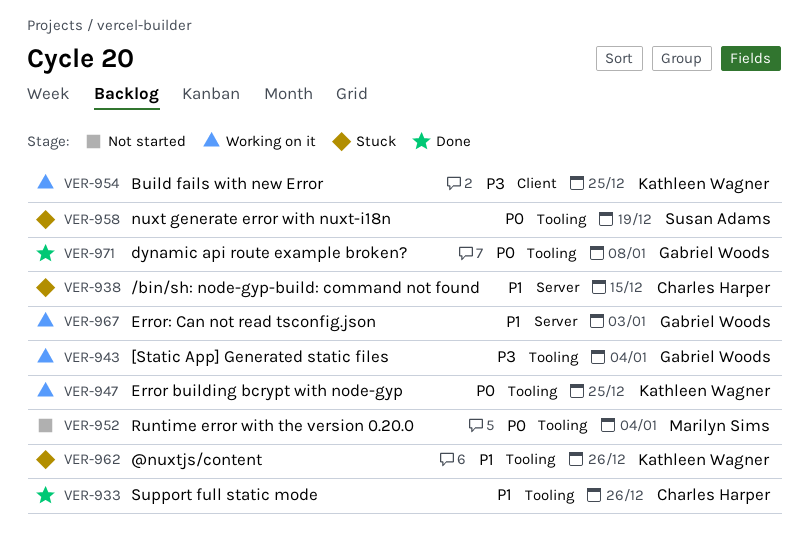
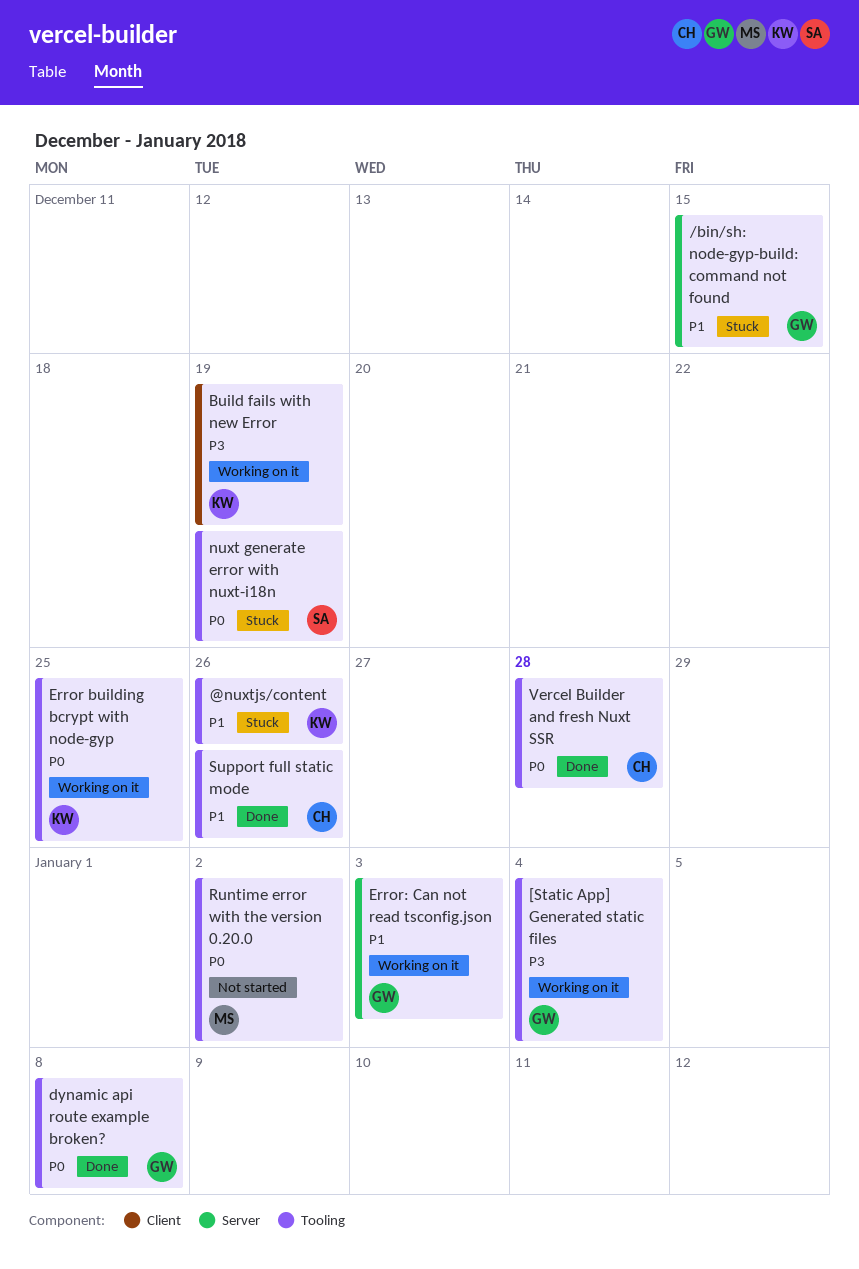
/bin/sh: node-gyp-build: command not found, owner: Charles Harper -> Gabriel Woods
Build fails with new Error, due: Dec 25 -> Dec 19
Runtime error with the version 0.20.0, due: Jan 4 -> Jan 2
Vercel Builder and fresh Nuxt SSR: none -> present

